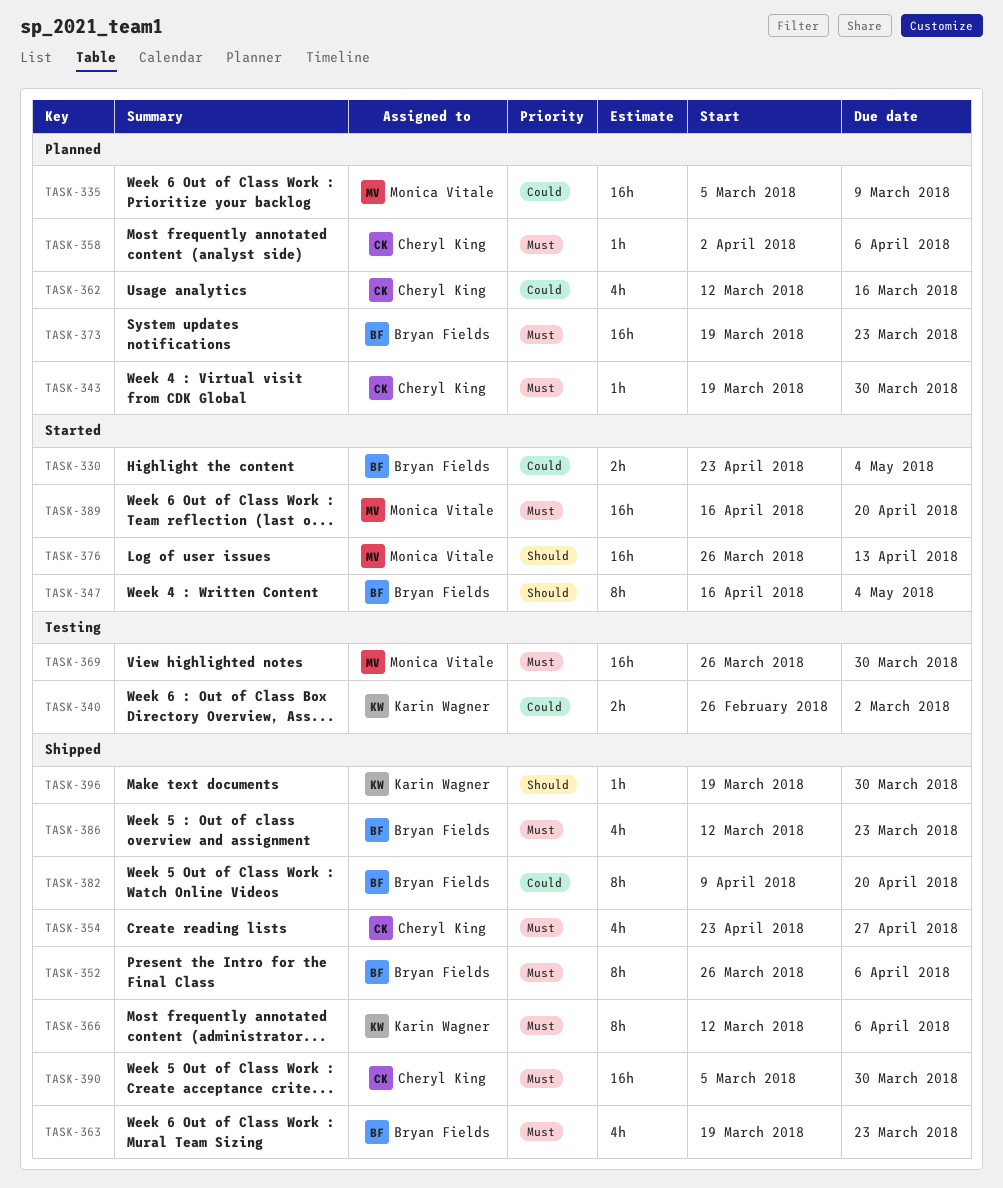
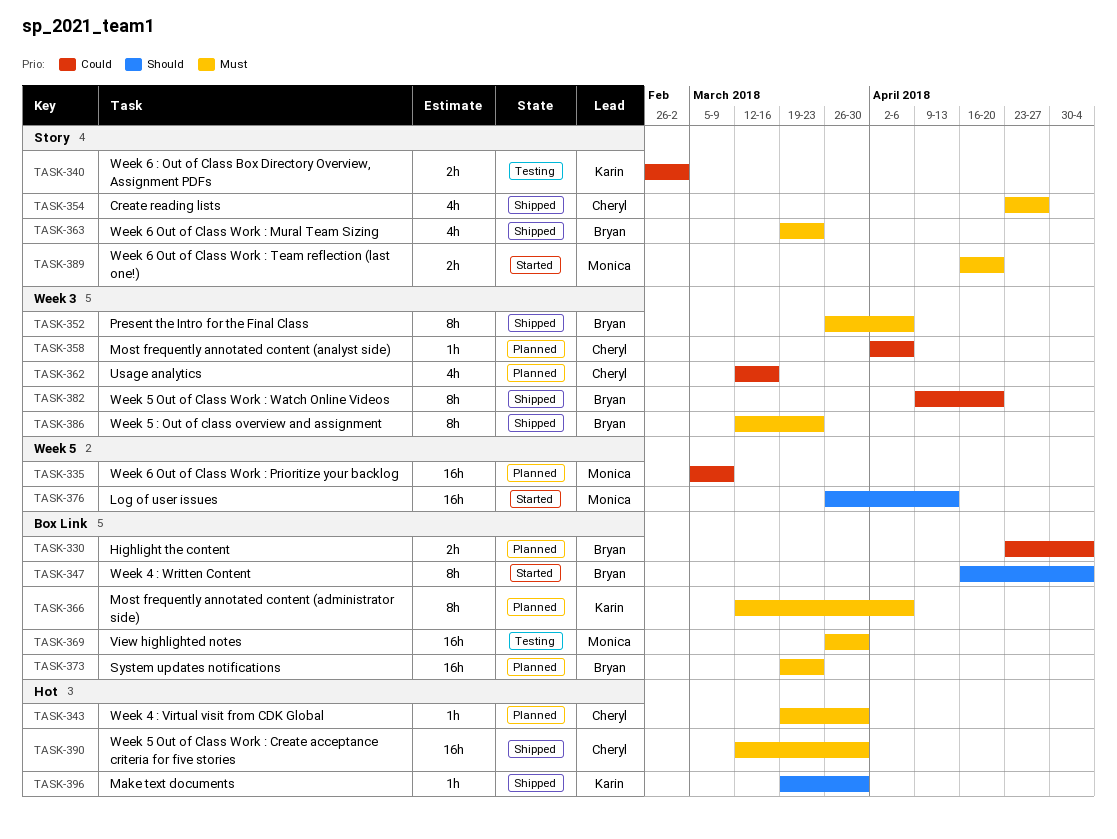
TASK-330, status: Started -> Planned
TASK-358, priority: Must -> Could
TASK-366, status: Shipped -> Planned
TASK-386, estimate: 4h -> 8h
TASK-389, estimate: 16h -> 2h
TASK-390, start: Mar 5 -> Mar 12

